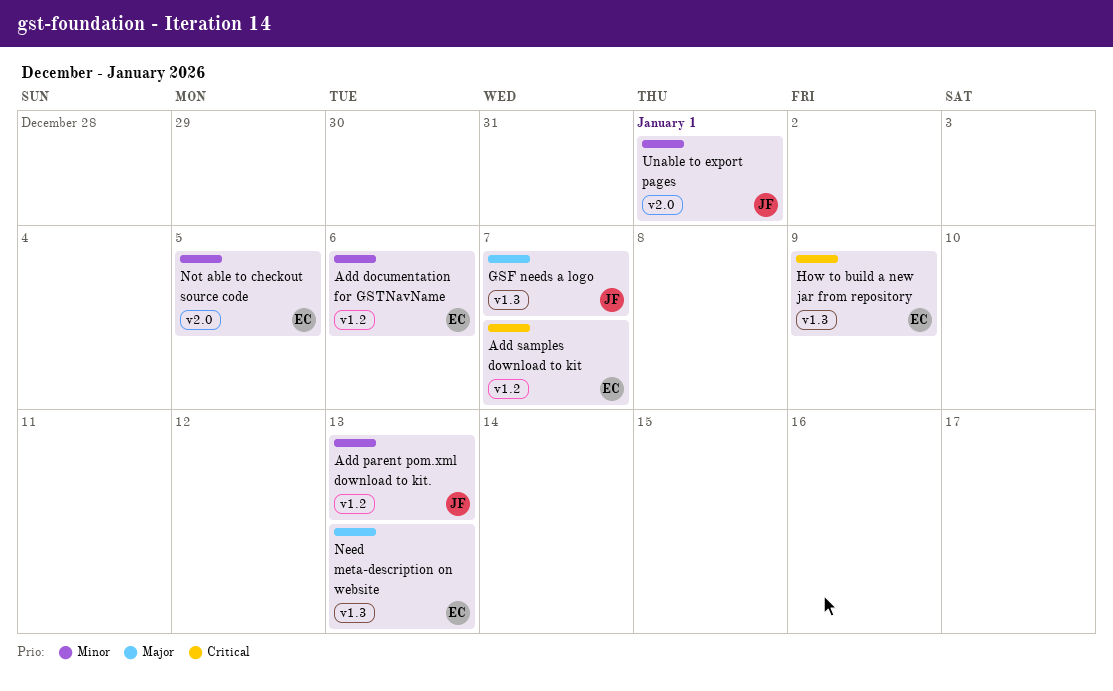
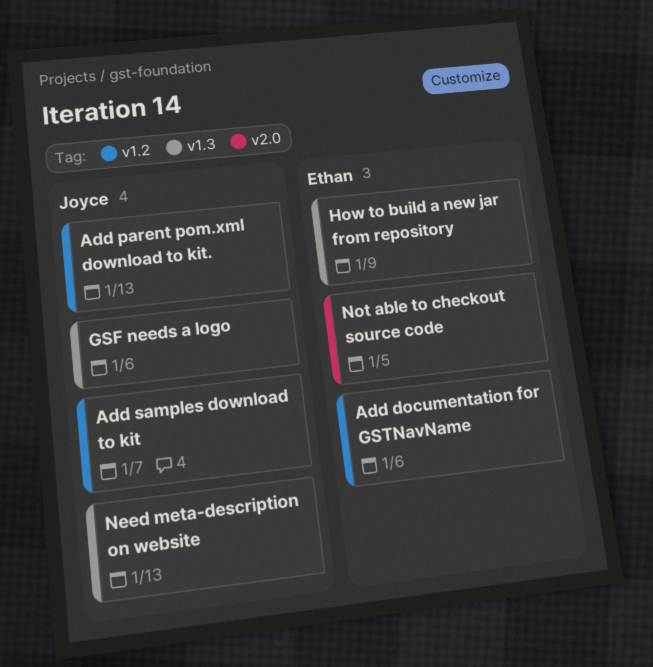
Add samples download to kit, owner: Ethan -> Joyce
GSF needs a logo, due: Jan 7 -> Jan 6
Need meta-description on website, owner: Ethan -> Joyce
Unable to export pages: present -> none

